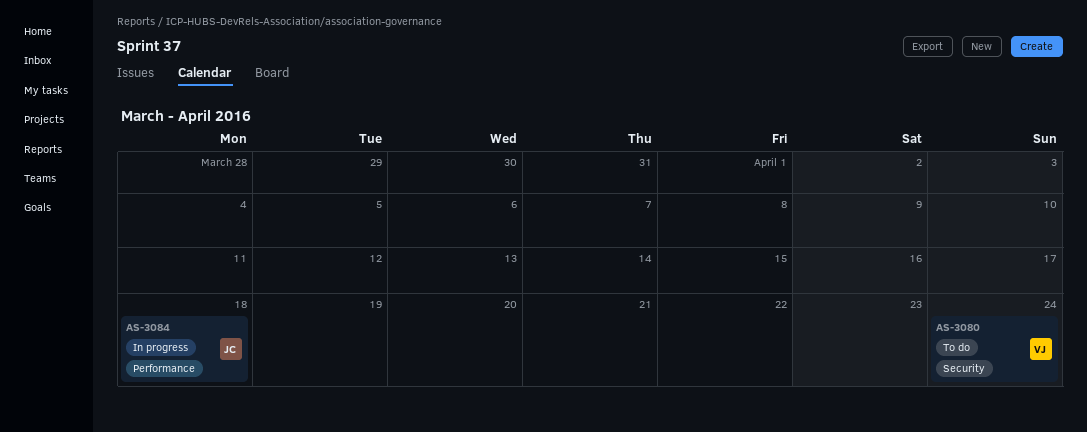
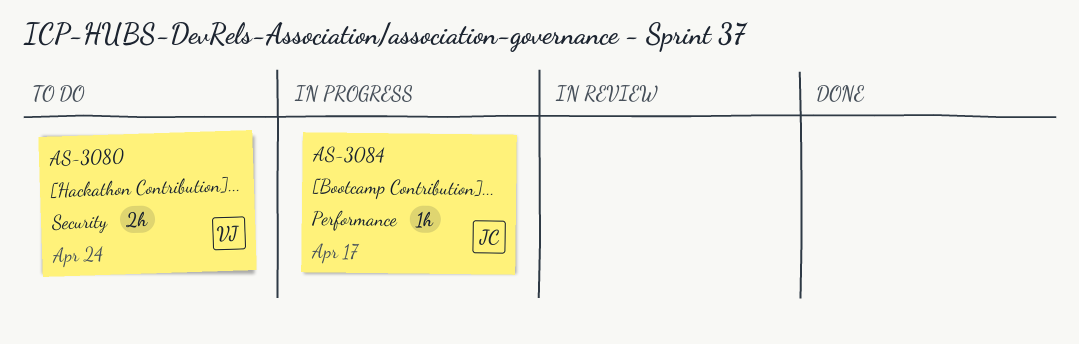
AS-3084, due: Apr 18 -> Apr 17

